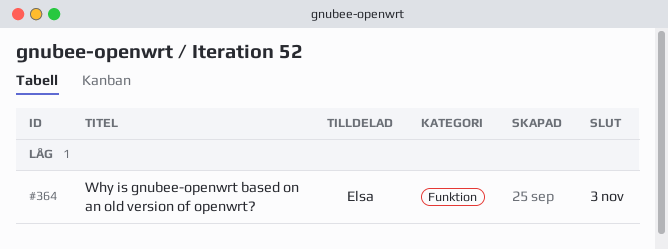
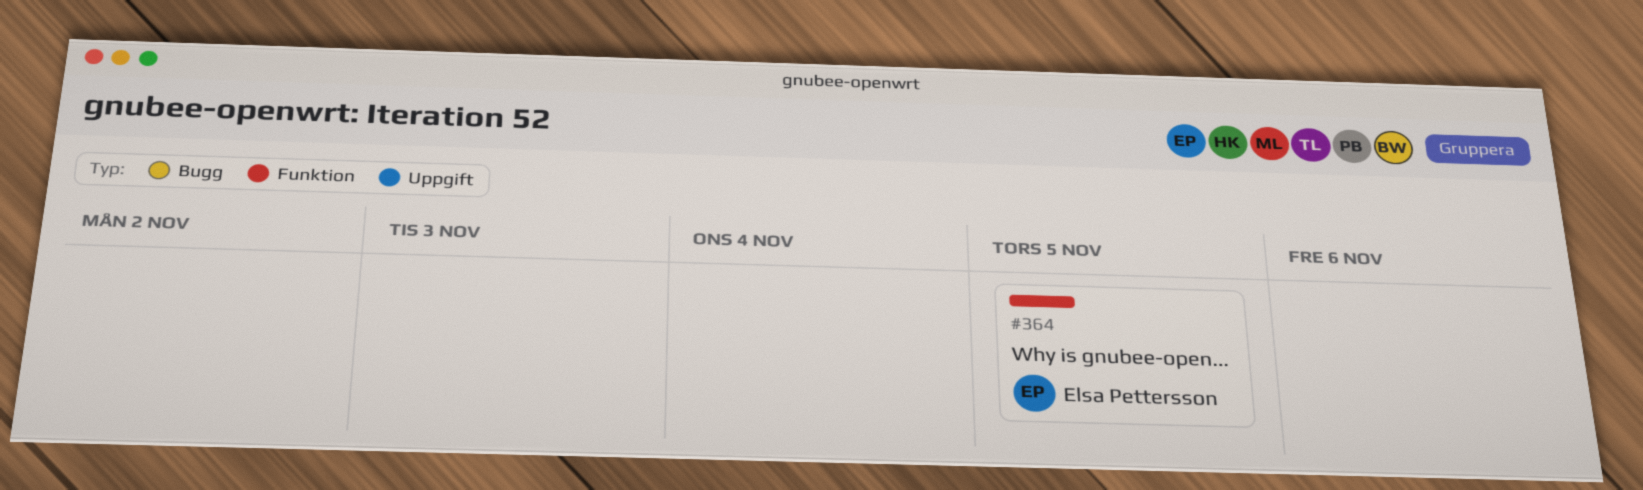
#364, due: Nov 3 -> Nov 5

